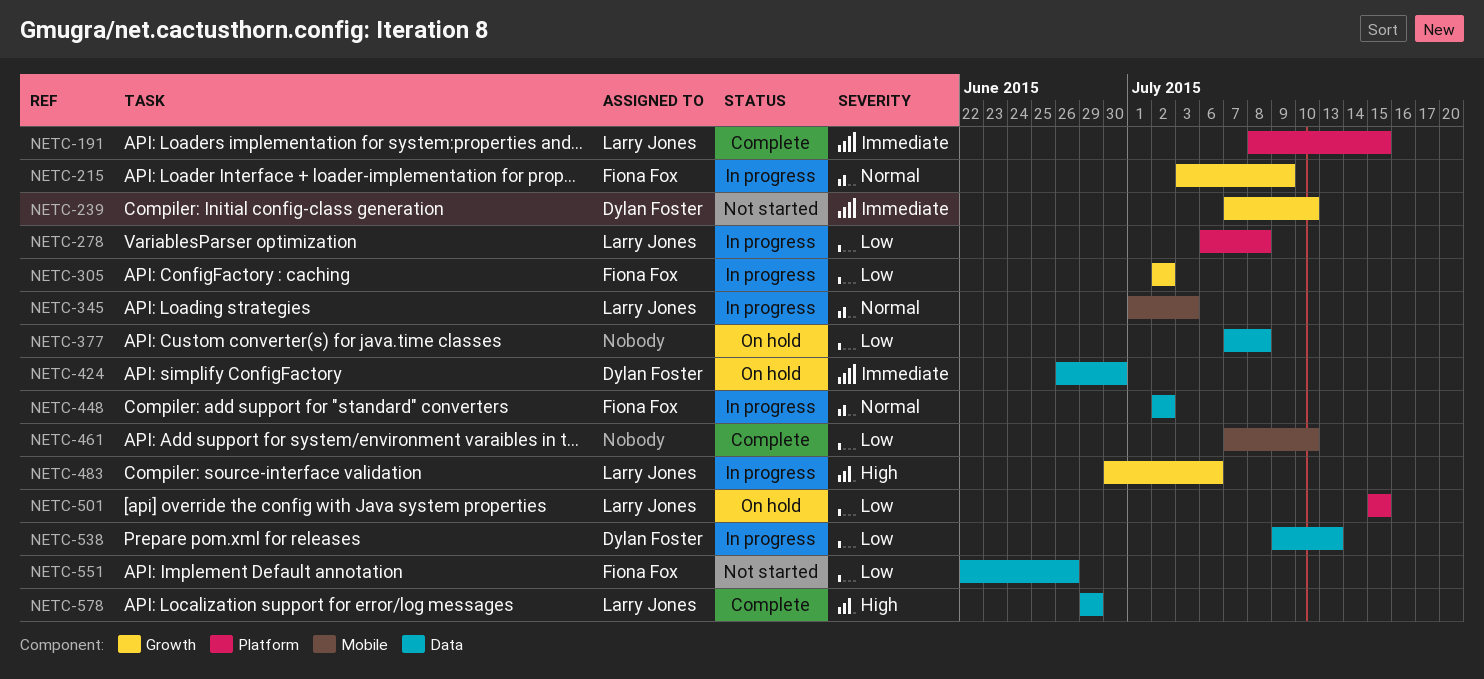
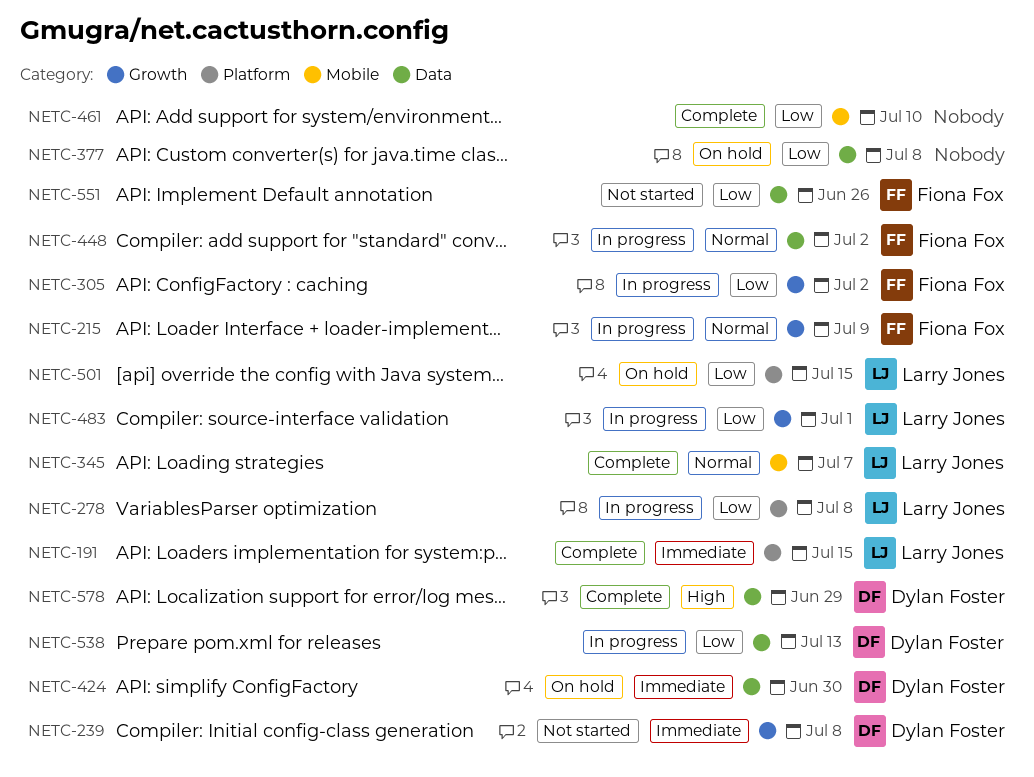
NETC-239, due: Jul 10 -> Jul 8
NETC-345, status: In progress -> Complete
NETC-345, due: Jul 3 -> Jul 7
NETC-483, priority: High -> Low
NETC-483, due: Jul 6 -> Jul 1
NETC-578, owner: Larry Jones -> Dylan Foster

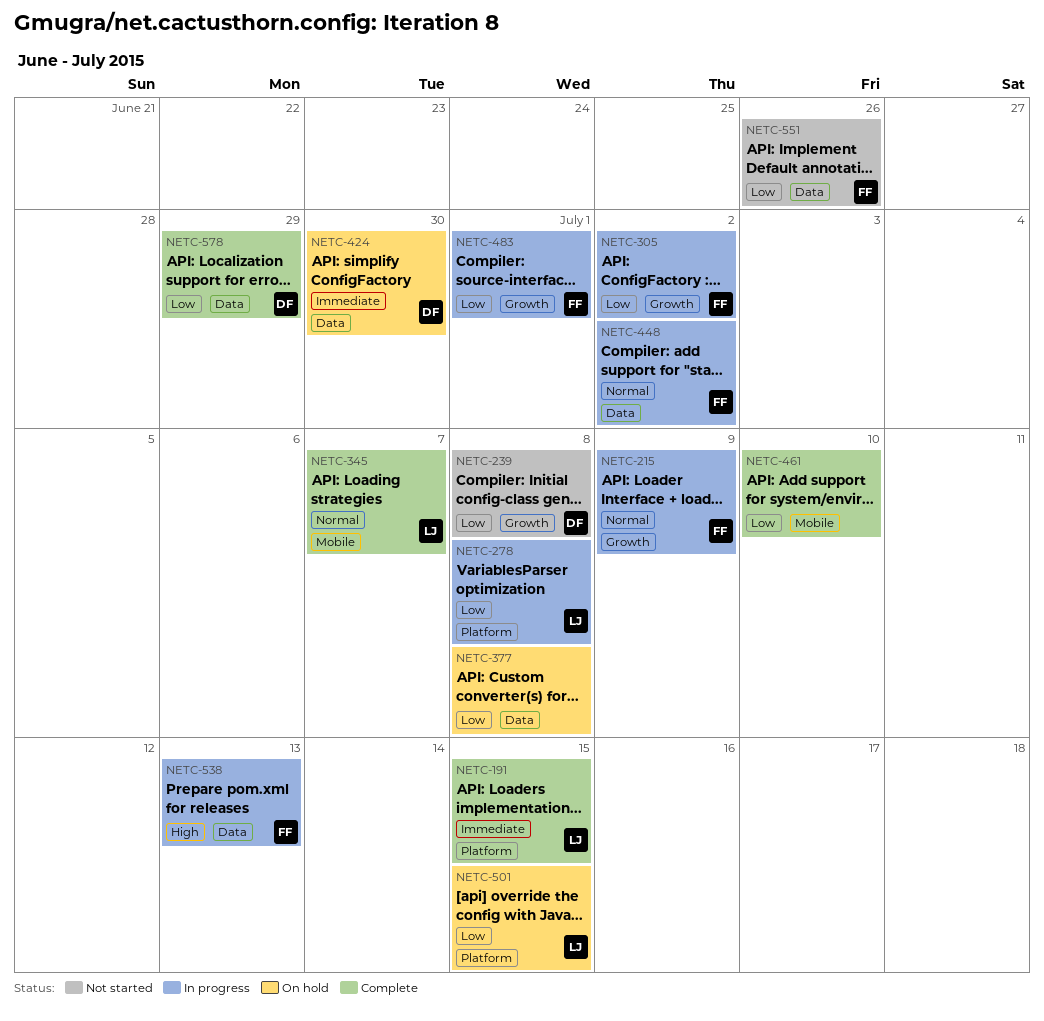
NETC-239, priority: Immediate -> Low
NETC-483, owner: Larry Jones -> Fiona Fox
NETC-538, owner: Dylan Foster -> Fiona Fox
NETC-538, priority: Low -> High
NETC-578, priority: High -> Low

